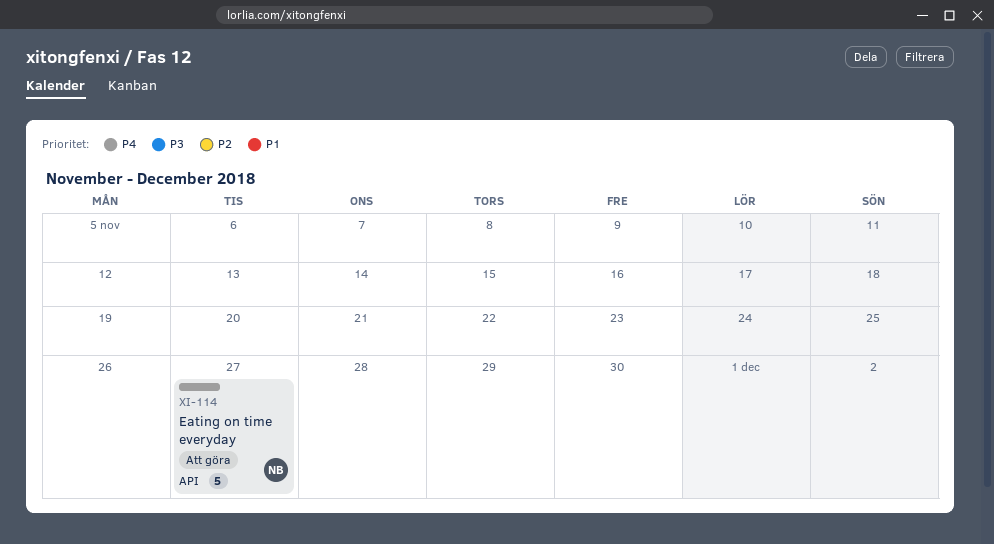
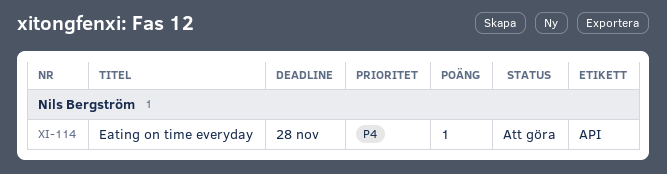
XI-114, estimate: 5 -> 1
XI-114, due: Nov 27 -> Nov 28

